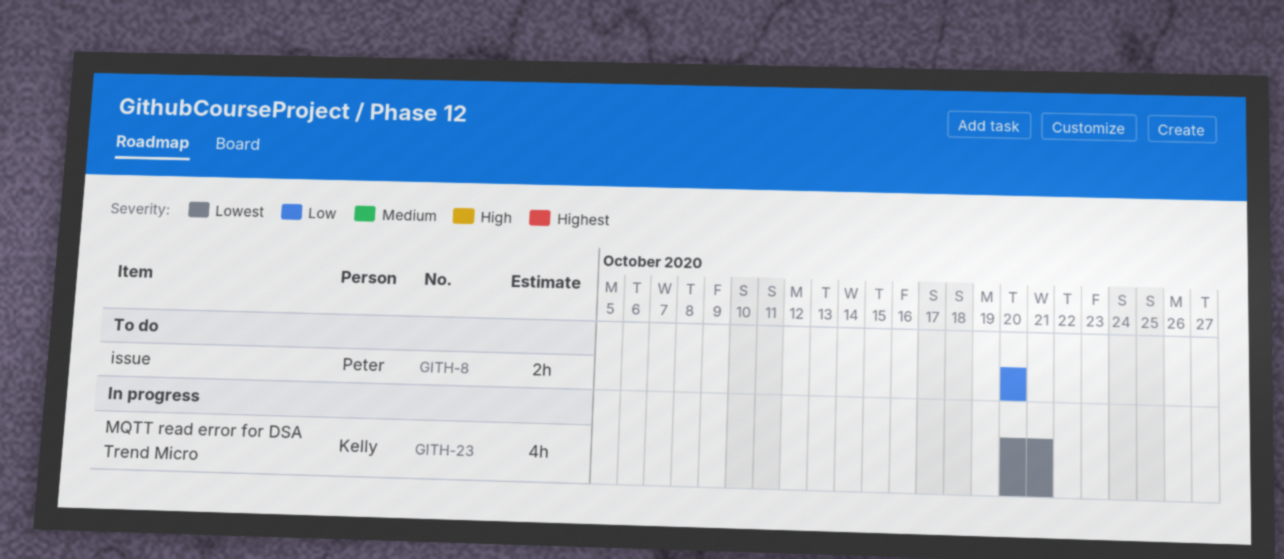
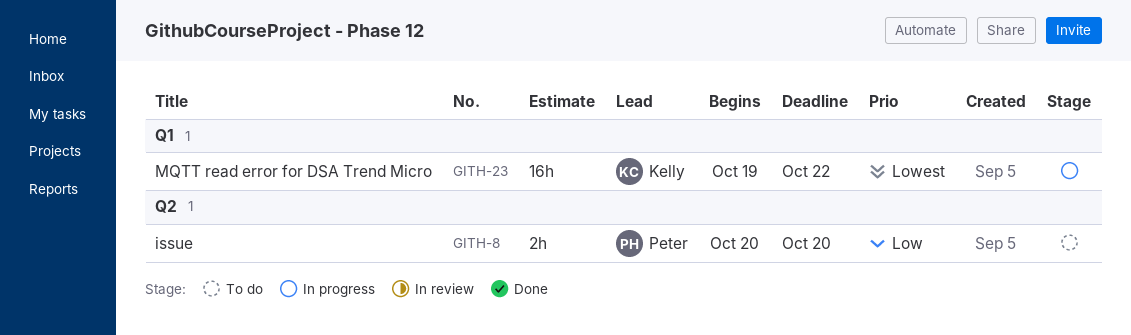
GITH-23, estimate: 4h -> 16h
GITH-23, start: Oct 20 -> Oct 19
GITH-23, due: Oct 21 -> Oct 22

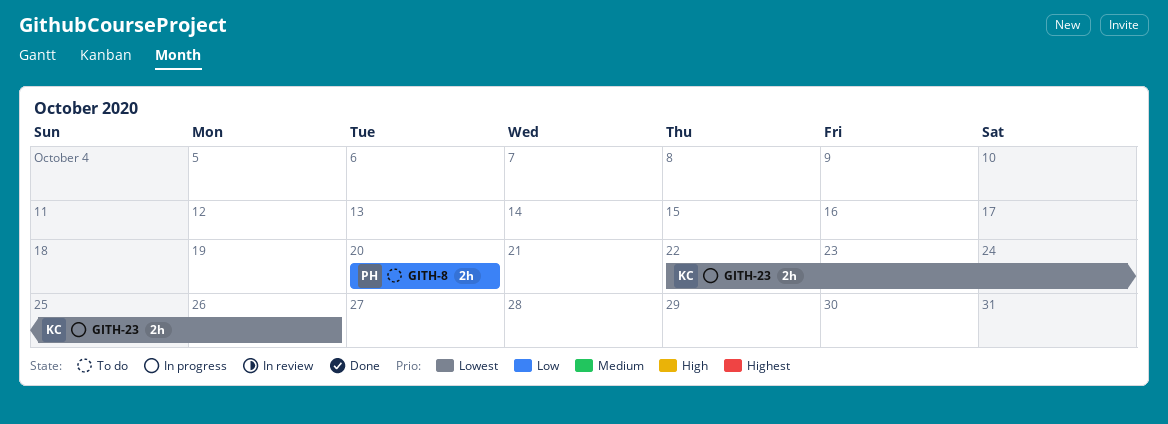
GITH-23, estimate: 16h -> 2h
GITH-23, start: Oct 19 -> Oct 22
GITH-23, due: Oct 22 -> Oct 26

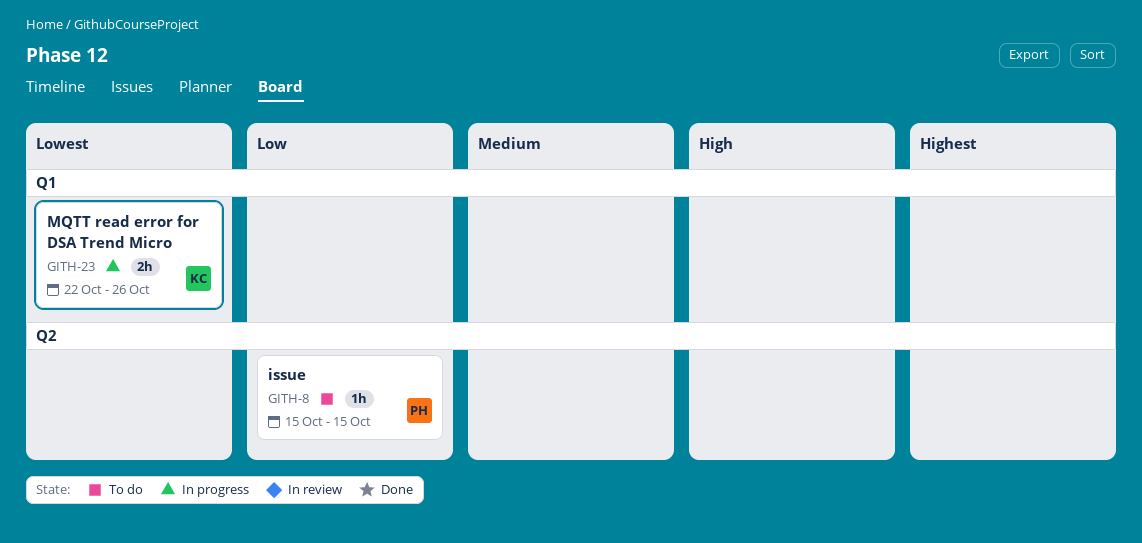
GITH-8, estimate: 2h -> 1h
GITH-8, start: Oct 20 -> Oct 15
GITH-8, due: Oct 20 -> Oct 15

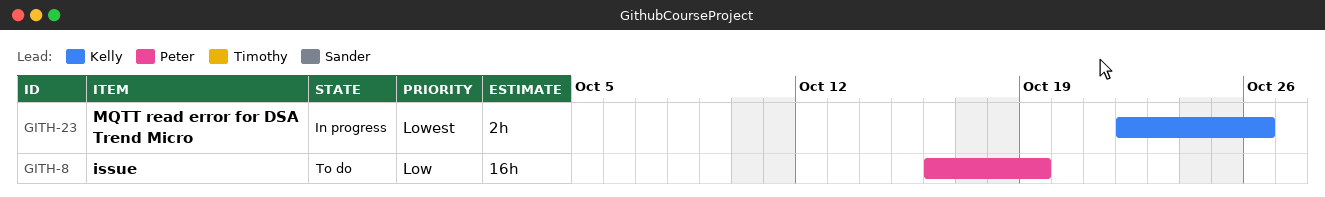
GITH-8, estimate: 1h -> 16h
GITH-8, start: Oct 15 -> Oct 16
GITH-8, due: Oct 15 -> Oct 19

